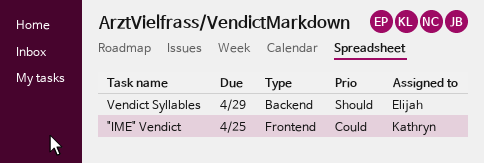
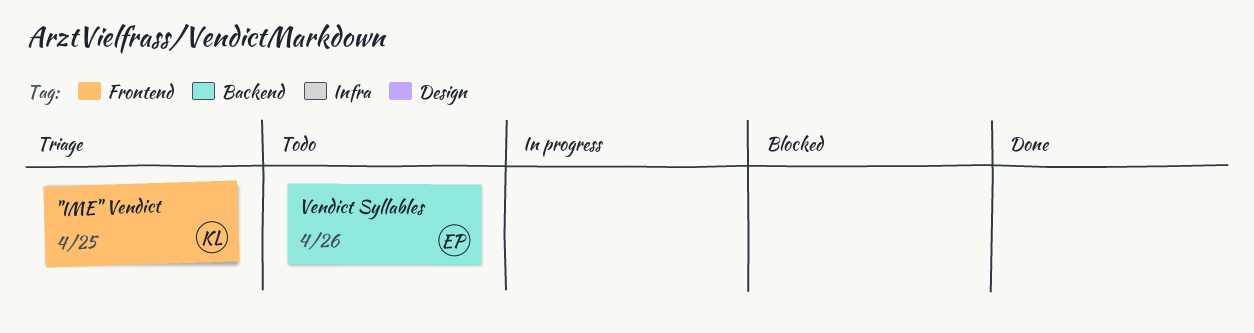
Vendict Syllables, due: Apr 29 -> Apr 26

